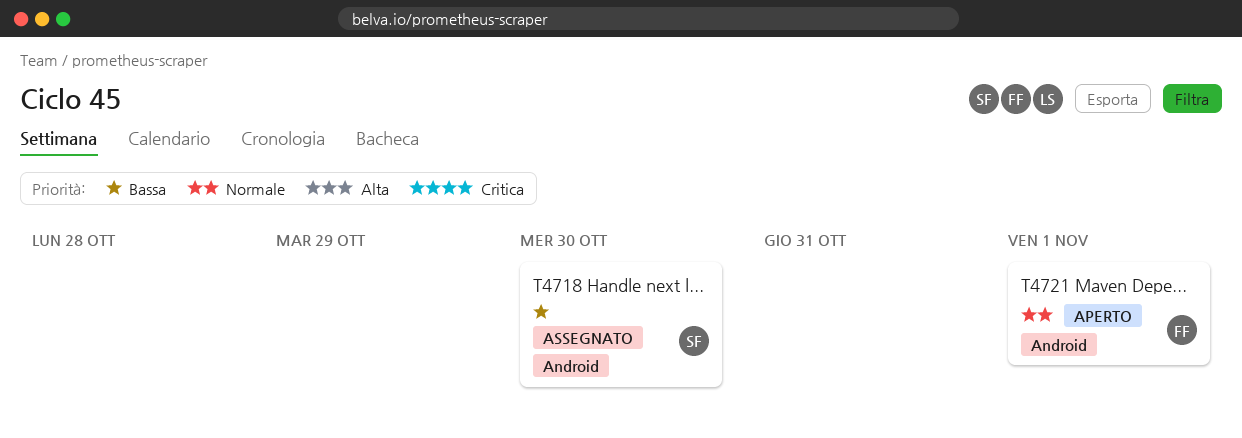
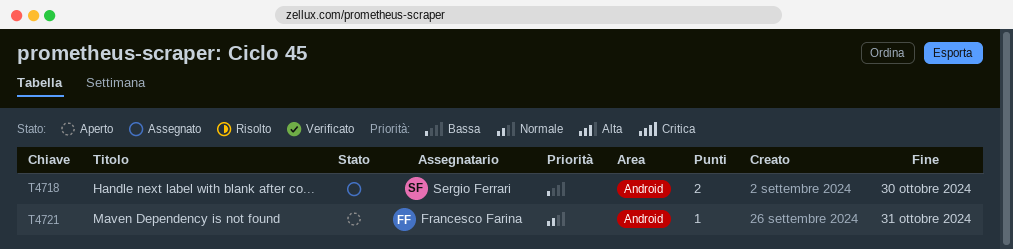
T4721, due: Nov 1 -> Oct 31

